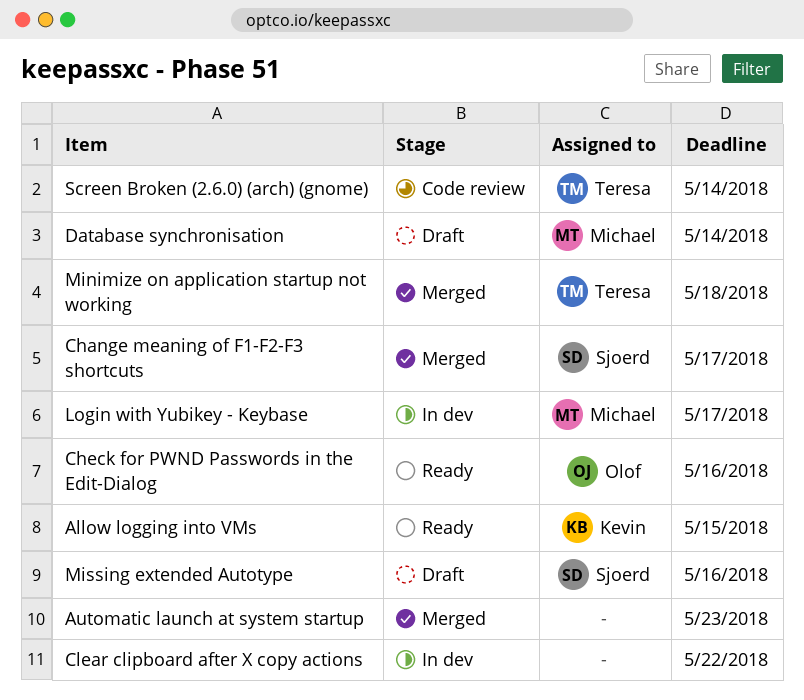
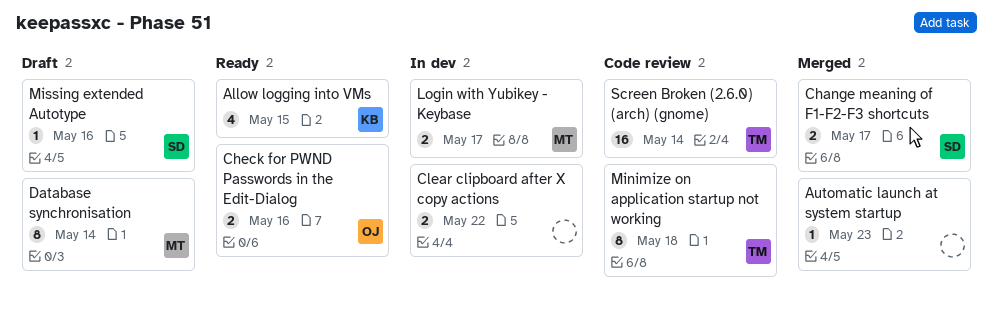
Minimize on application startup not working, status: Merged -> Code review

